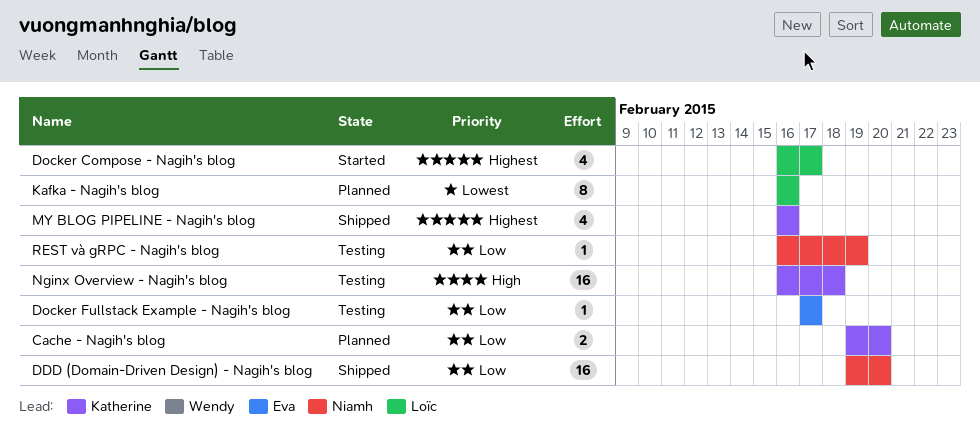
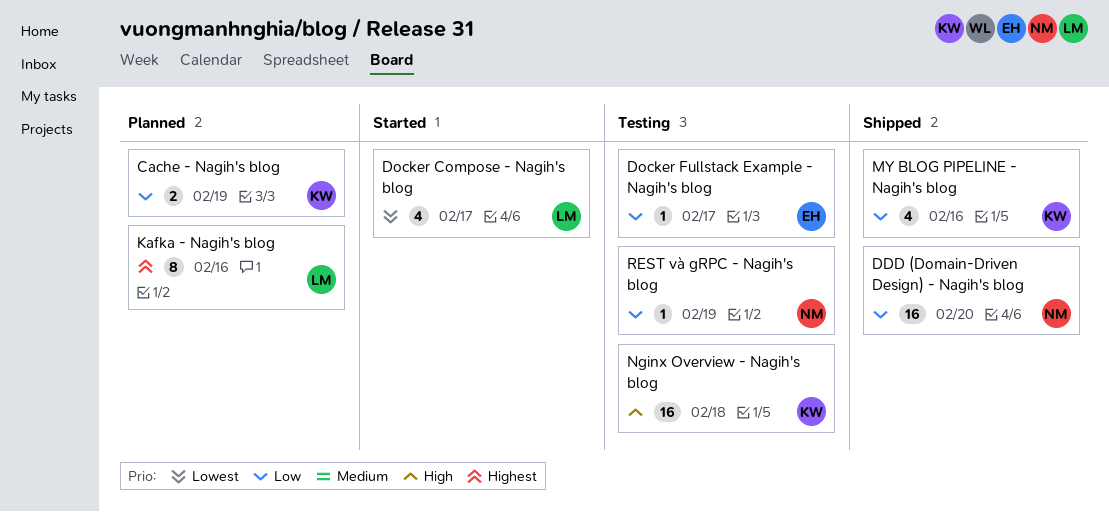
Cache - Nagih's blog, due: Feb 20 -> Feb 19
Docker Compose - Nagih's blog, priority: Highest -> Lowest
Kafka - Nagih's blog, priority: Lowest -> Highest
MY BLOG PIPELINE - Nagih's blog, priority: Highest -> Low

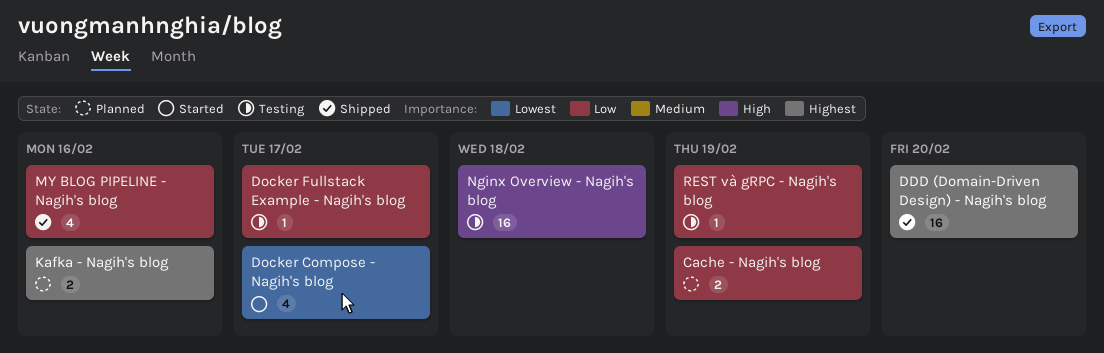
DDD (Domain-Driven Design) - Nagih's blog, priority: Low -> Highest
Kafka - Nagih's blog, estimate: 8 -> 2

